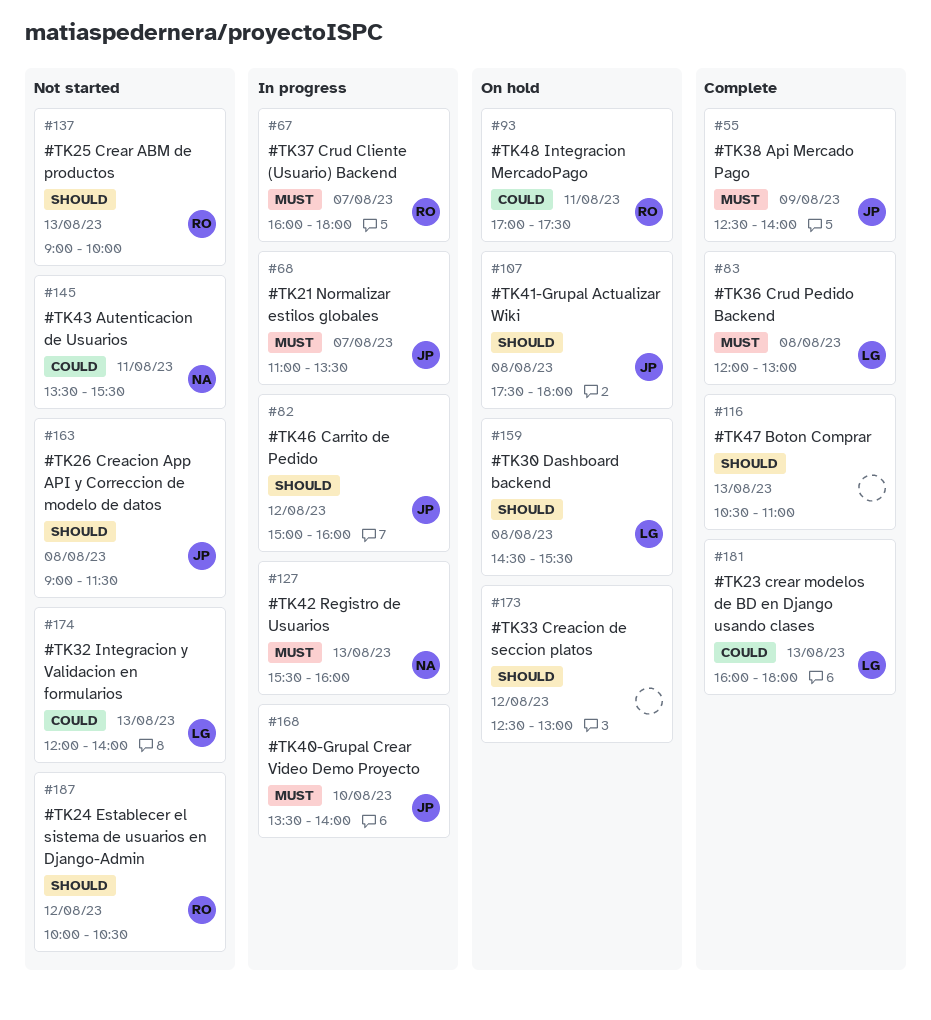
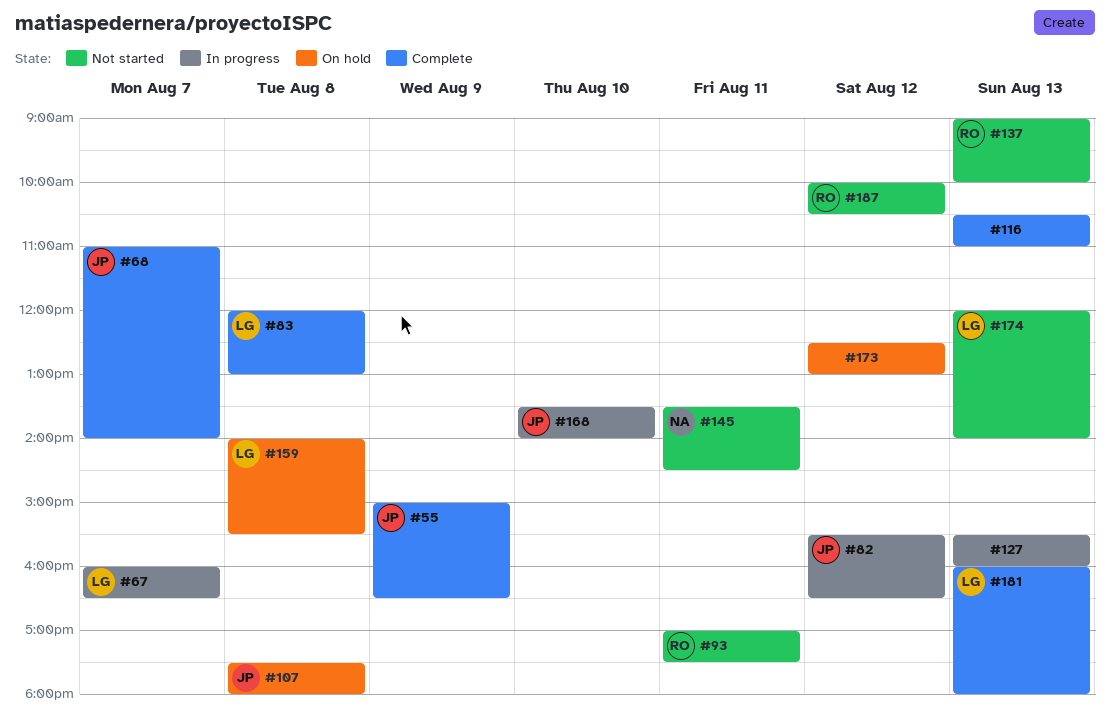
#55, begins: 12:30 -> 15:00
#55, ends: 14:00 -> 16:30
#67, owner: RO -> LG
#67, ends: 18:00 -> 16:30
#68, status: In progress -> Complete
#68, ends: 13:30 -> 14:00
#82, begins: 15:00 -> 15:30
#82, ends: 16:00 -> 16:30
#93, status: On hold -> Not started
#127, owner: NA -> none
#145, ends: 15:30 -> 14:30
#159, begins: 14:30 -> 14:00
#163: present -> none

